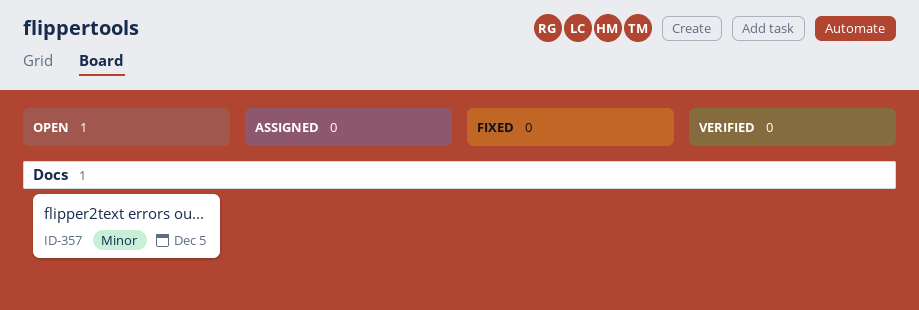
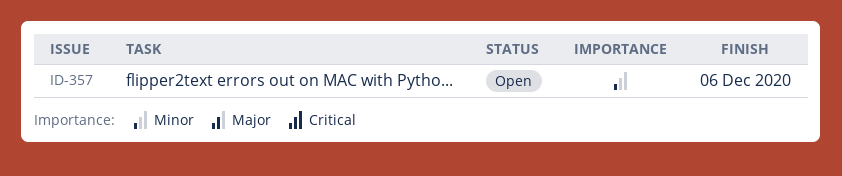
ID-357, due: Dec 5 -> Dec 6

